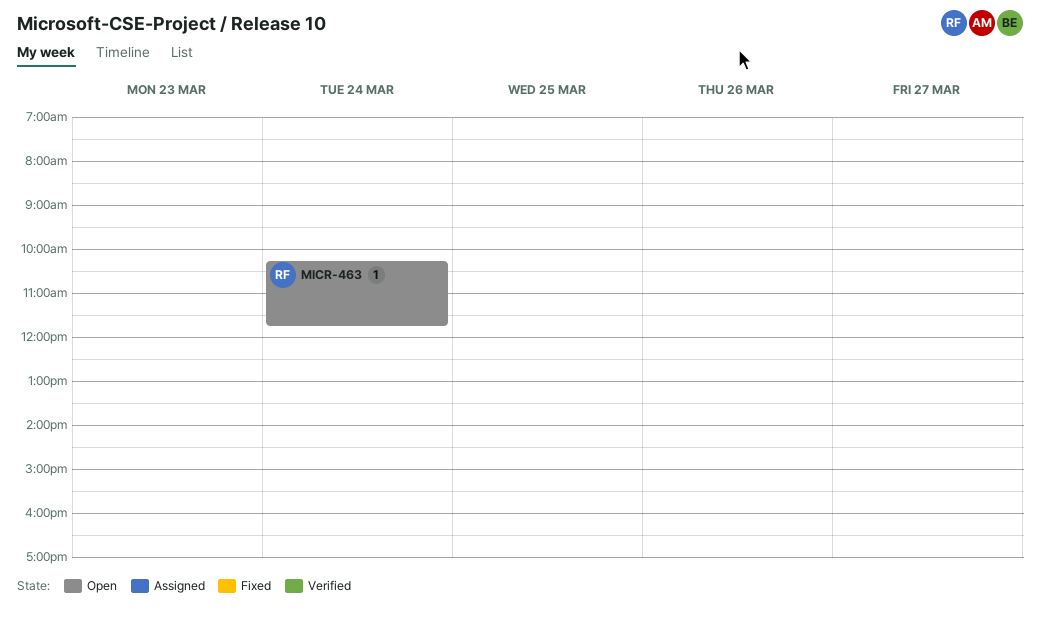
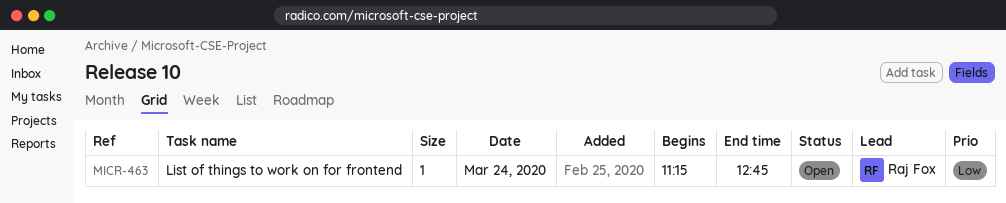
MICR-463, begins: 10:15 -> 11:15
MICR-463, ends: 11:45 -> 12:45

